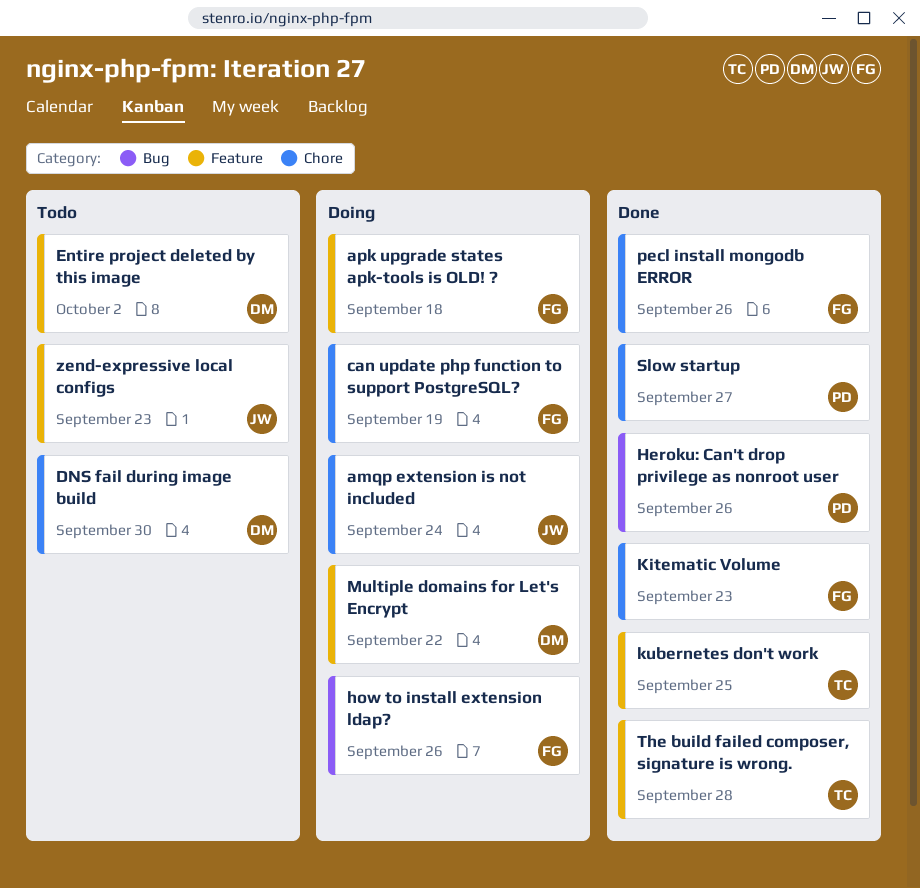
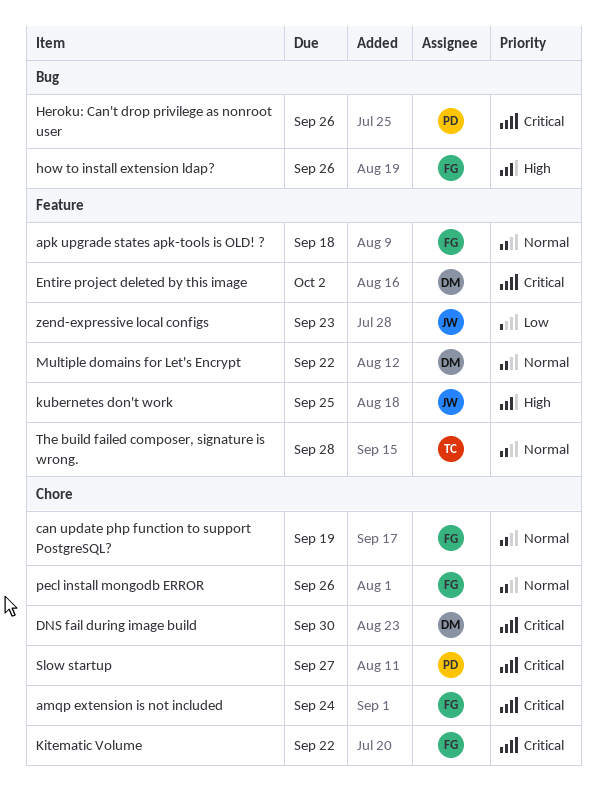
amqp extension is not included, owner: JW -> FG
Kitematic Volume, due: Sep 23 -> Sep 22
kubernetes don't work, owner: TC -> JW

